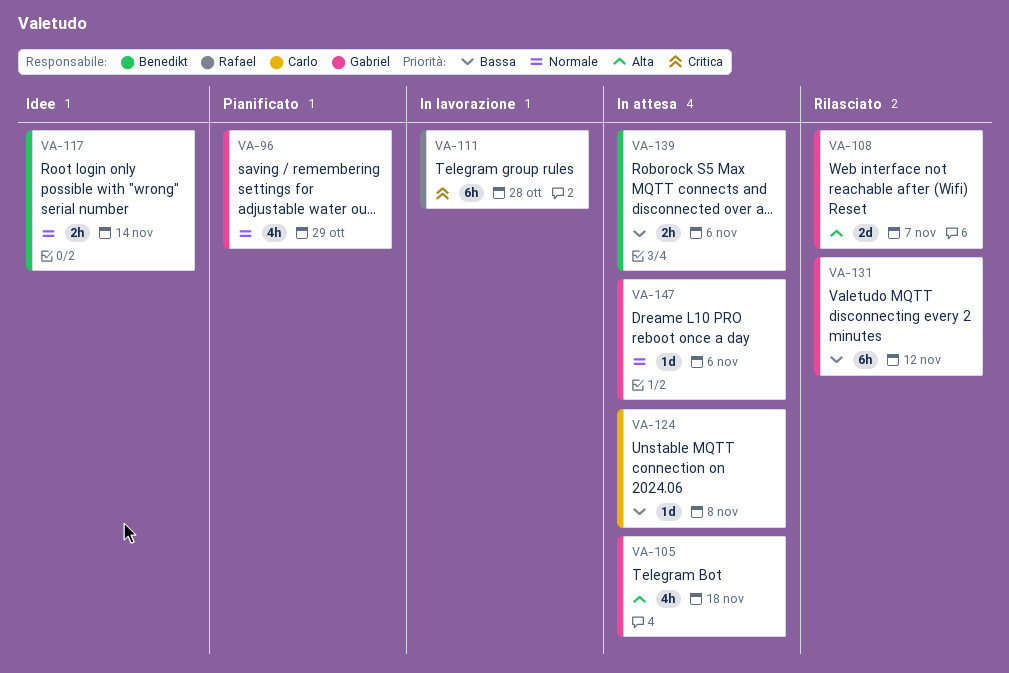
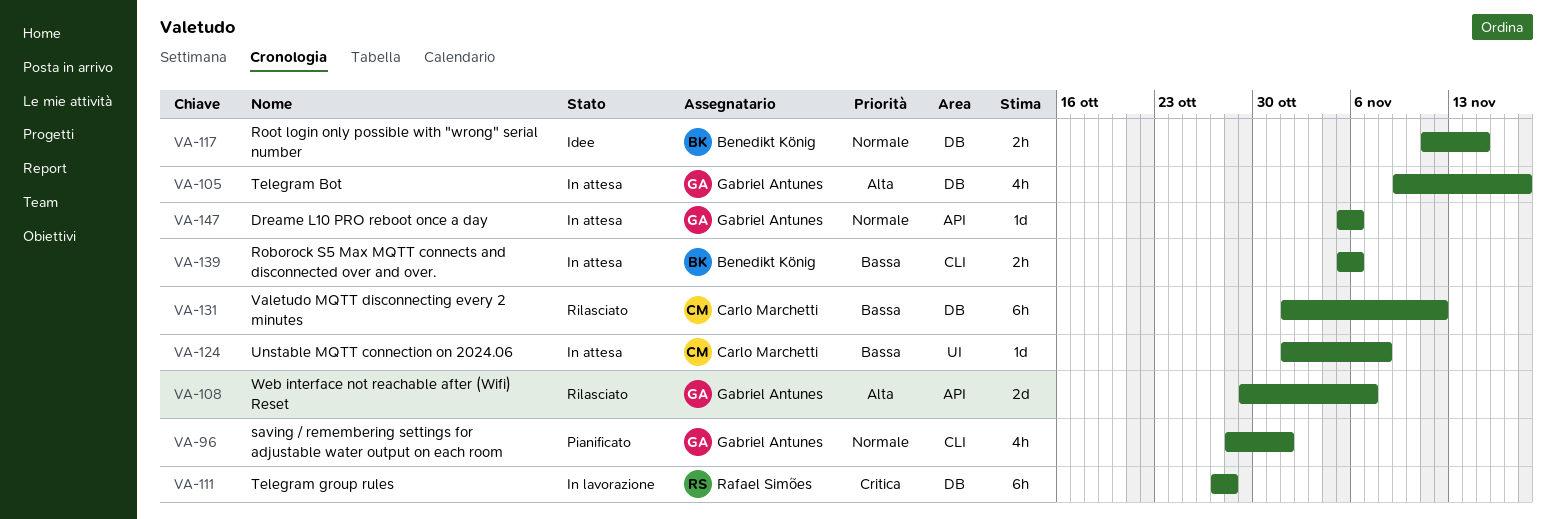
VA-96, due: Oct 29 -> Nov 1
VA-117, due: Nov 14 -> Nov 15
VA-131, owner: Gabriel Antunes -> Carlo Marchetti

